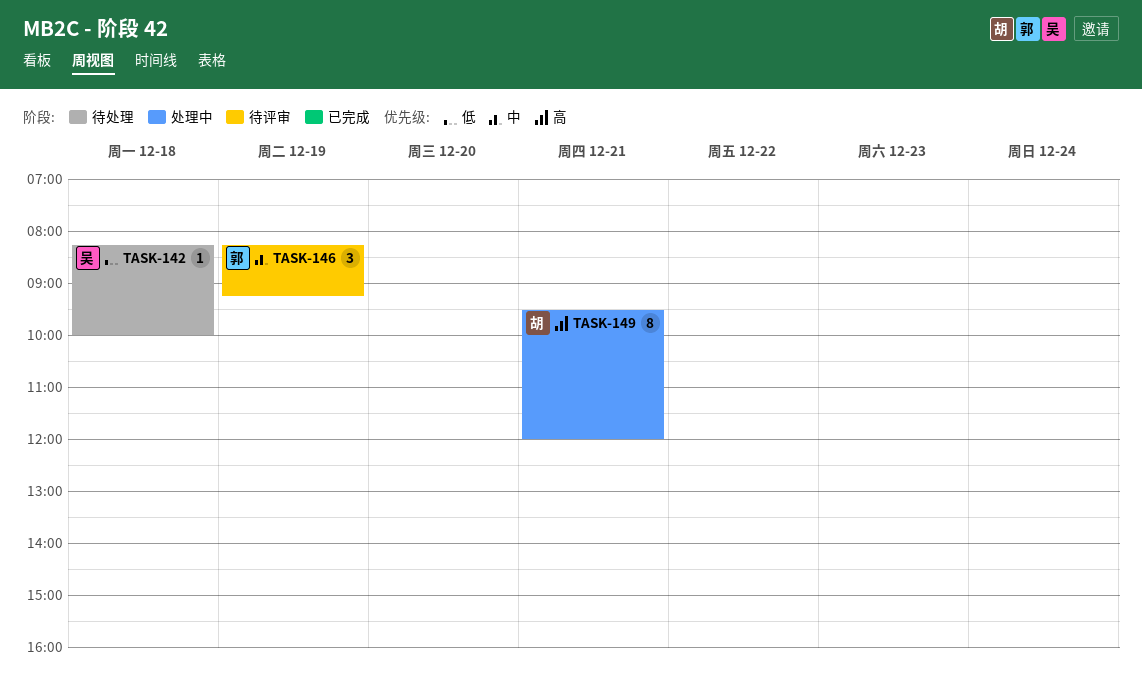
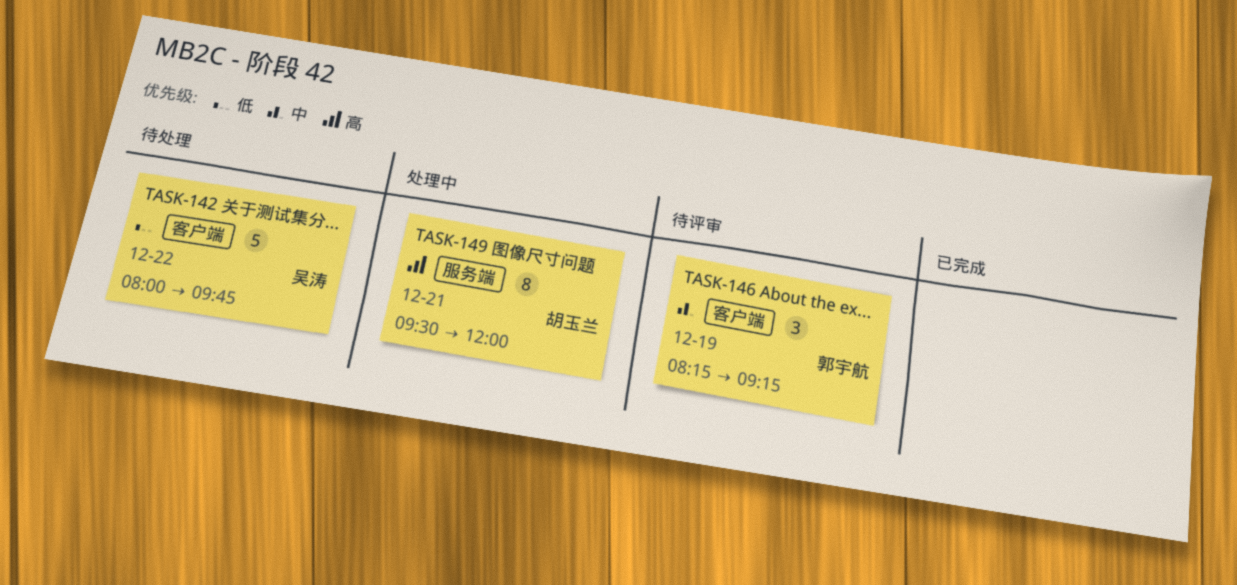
TASK-142, estimate: 1 -> 5
TASK-142, day: Dec 18 -> Dec 22
TASK-142, begins: 08:15 -> 08:00
TASK-142, ends: 10:00 -> 09:45

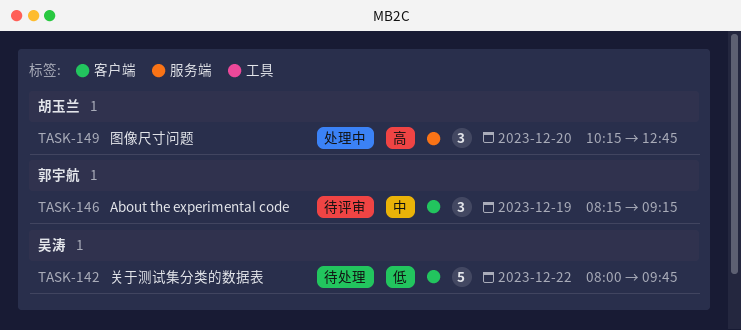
TASK-149, estimate: 8 -> 3
TASK-149, day: Dec 21 -> Dec 20
TASK-149, begins: 09:30 -> 10:15
TASK-149, ends: 12:00 -> 12:45

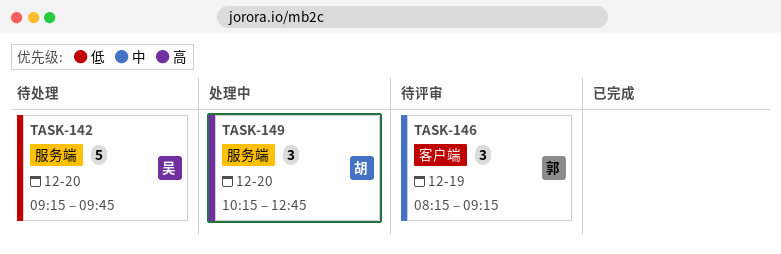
TASK-142, label: 客户端 -> 服务端
TASK-142, day: Dec 22 -> Dec 20
TASK-142, begins: 08:00 -> 09:15

